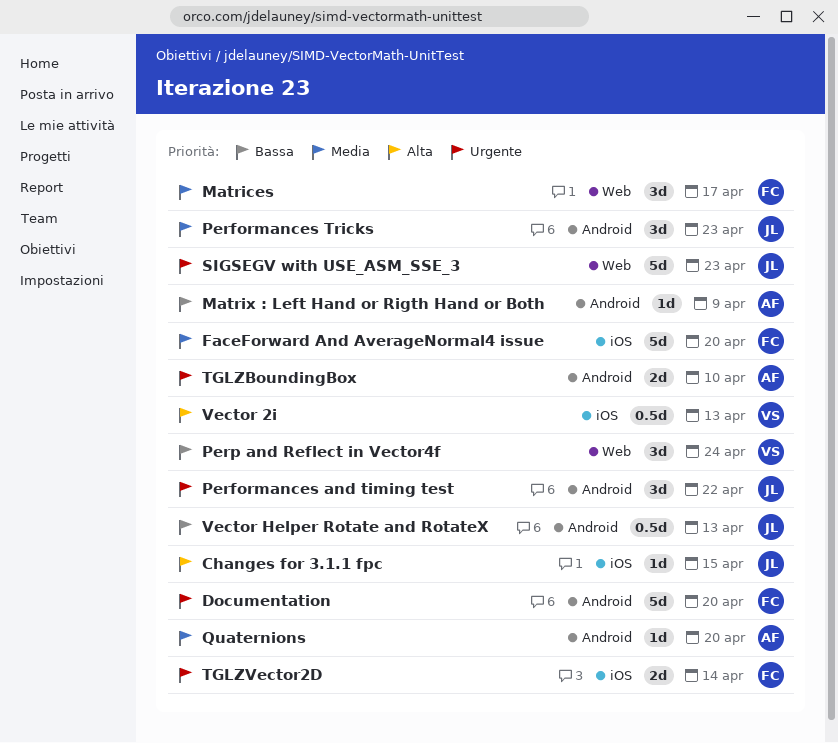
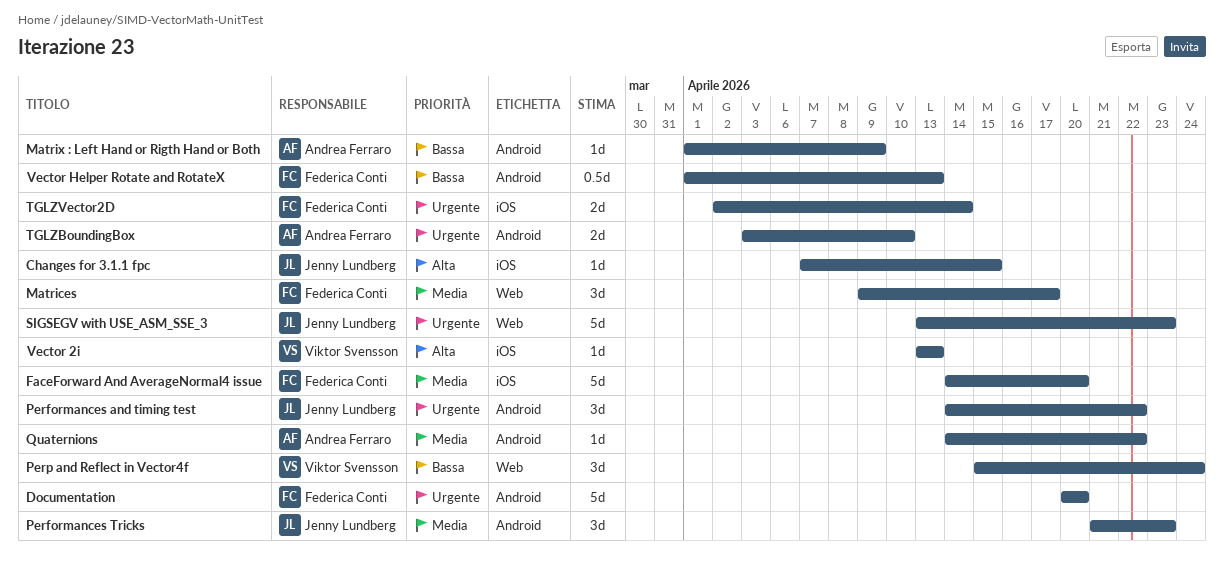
Quaternions, due: Apr 20 -> Apr 22
Vector 2i, estimate: 0.5d -> 1d
Vector Helper Rotate and RotateX, owner: Jenny Lundberg -> Federica Conti

